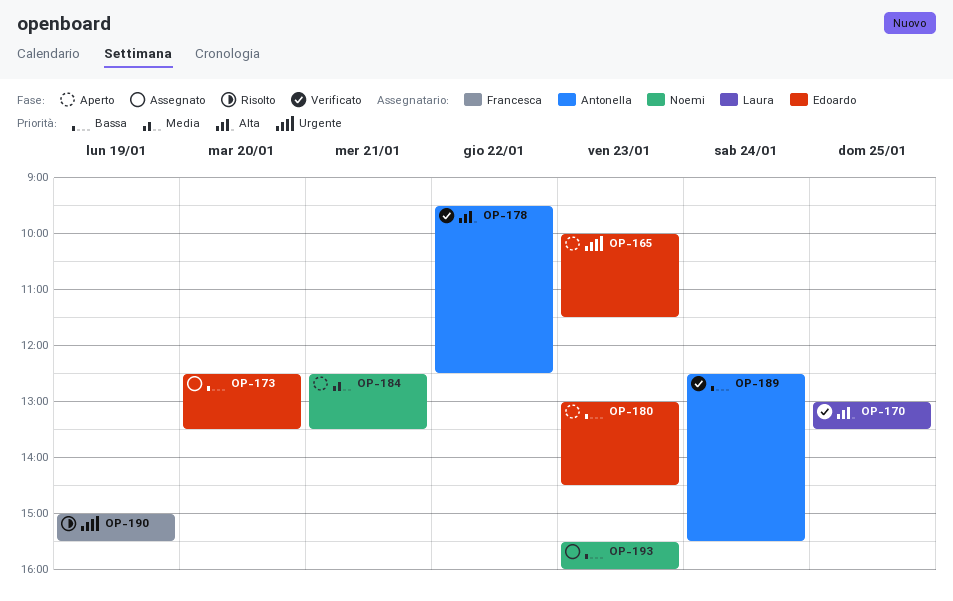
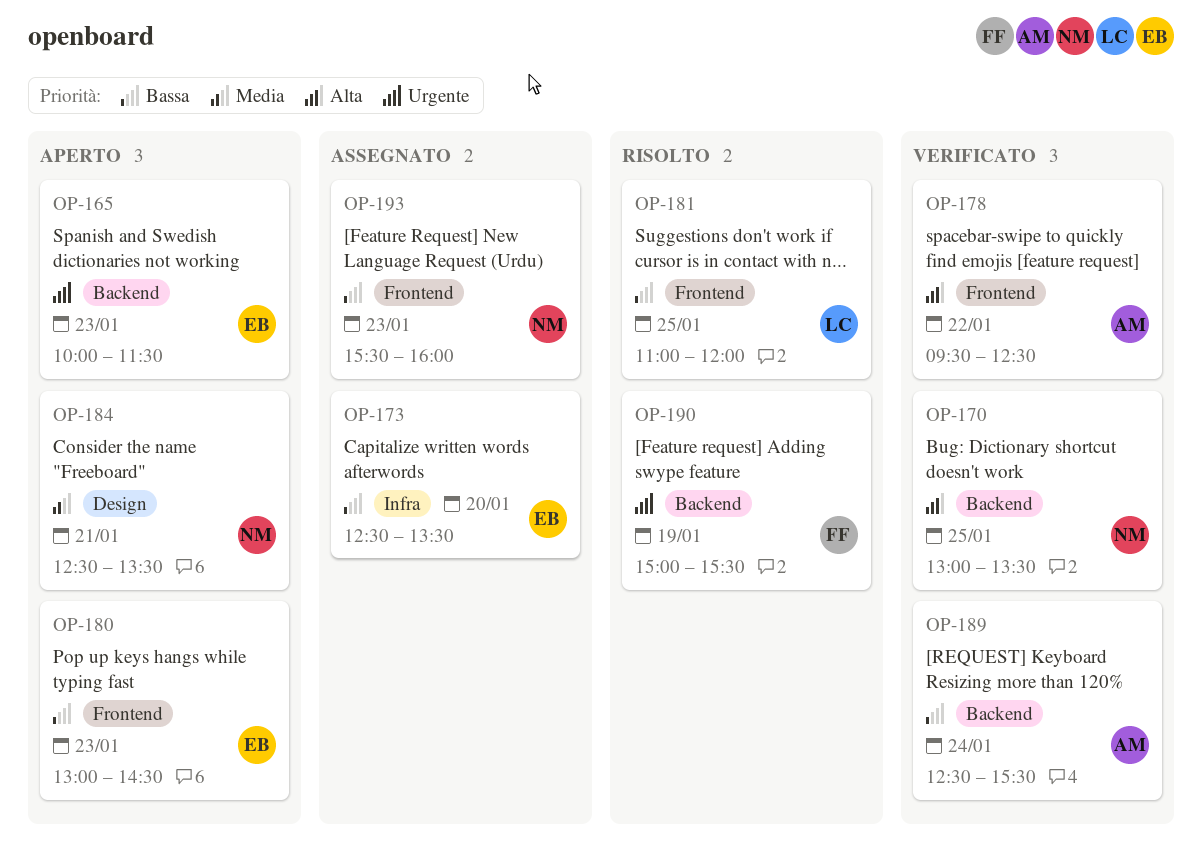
OP-170, owner: Laura -> Noemi
OP-181: none -> present

